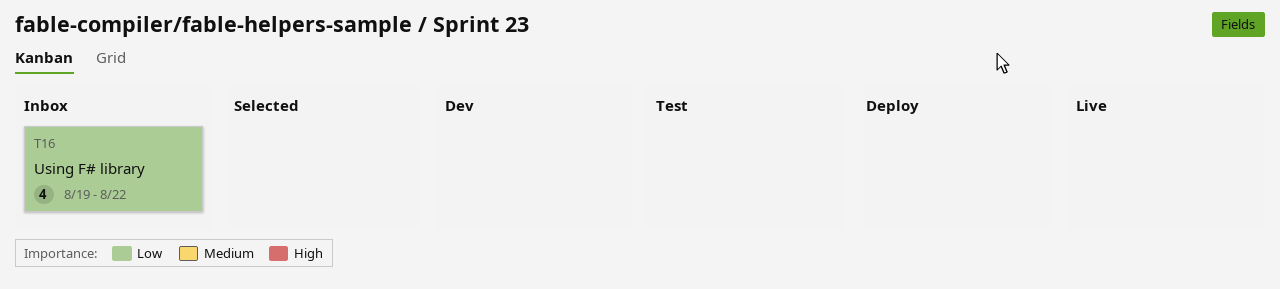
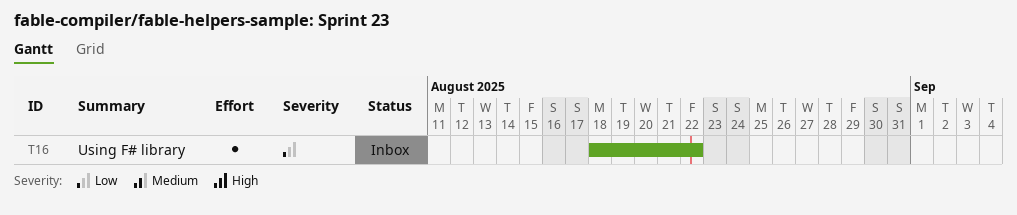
T16, estimate: 4 -> 1
T16, start: Aug 19 -> Aug 18

